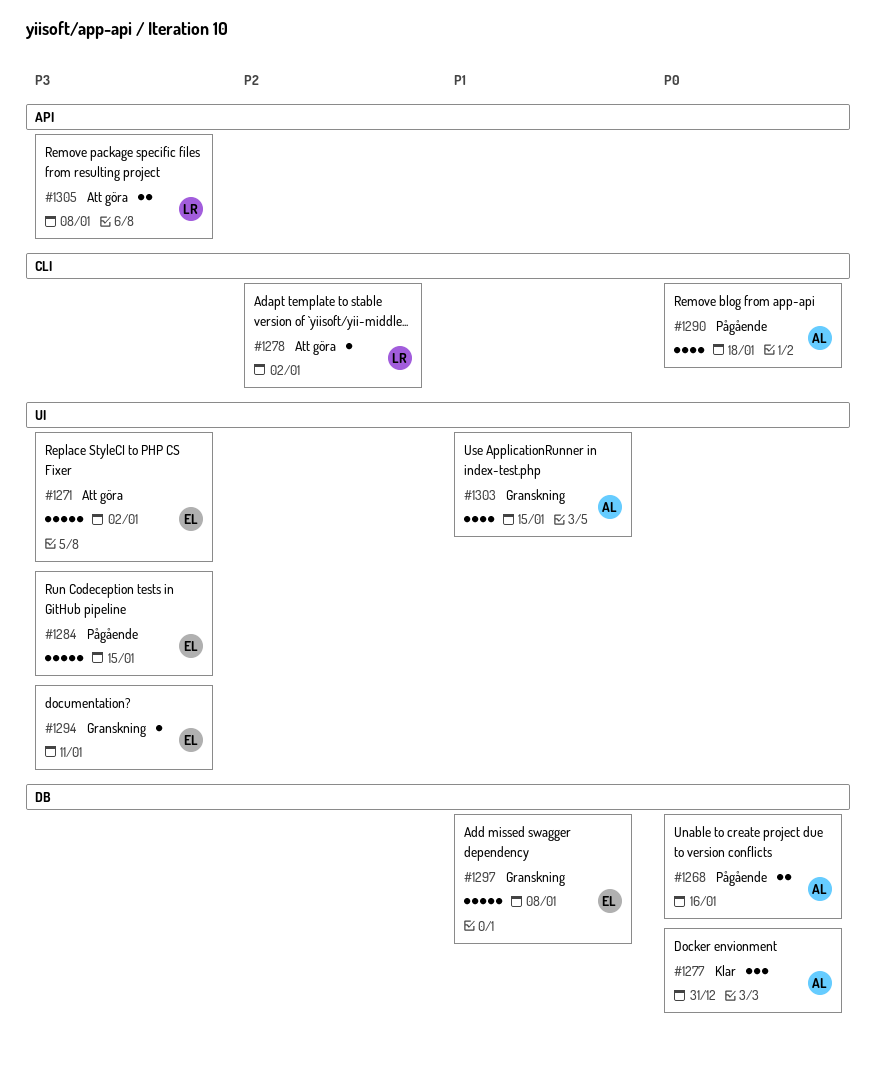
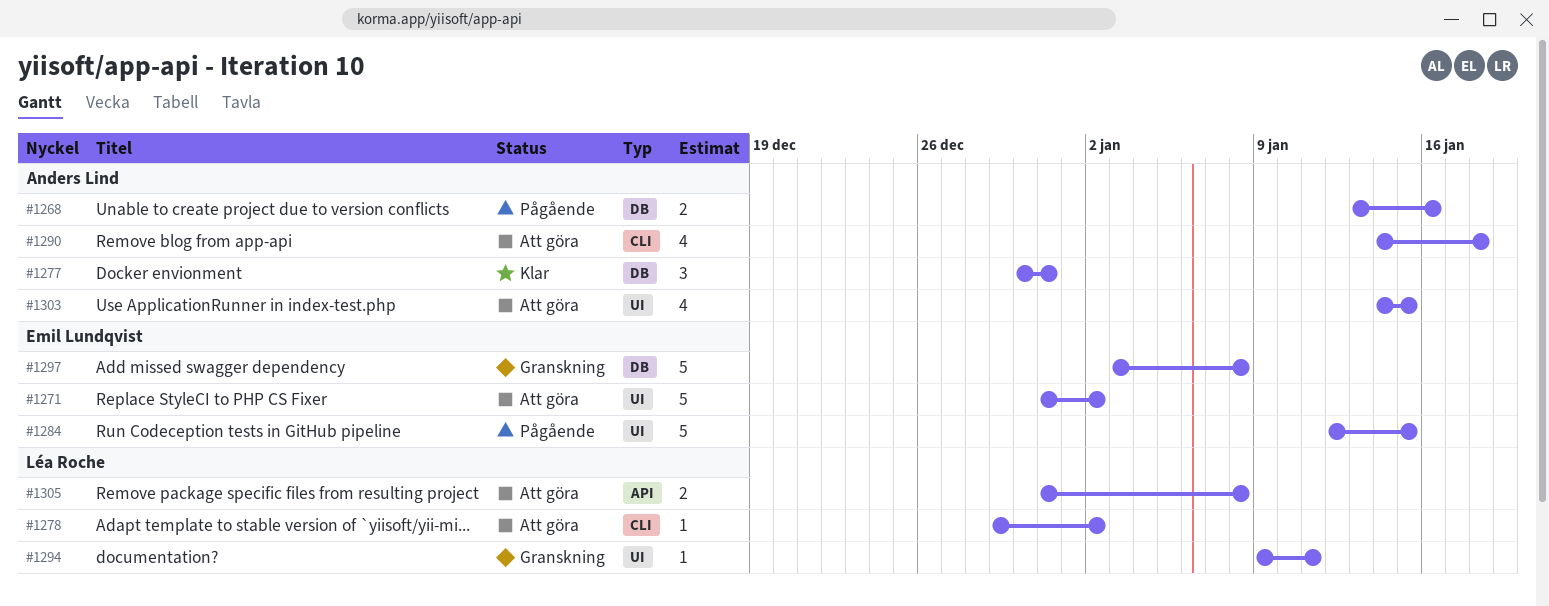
#1290, status: Pågående -> Att göra
#1294, owner: Emil Lundqvist -> Léa Roche
#1303, status: Granskning -> Att göra

